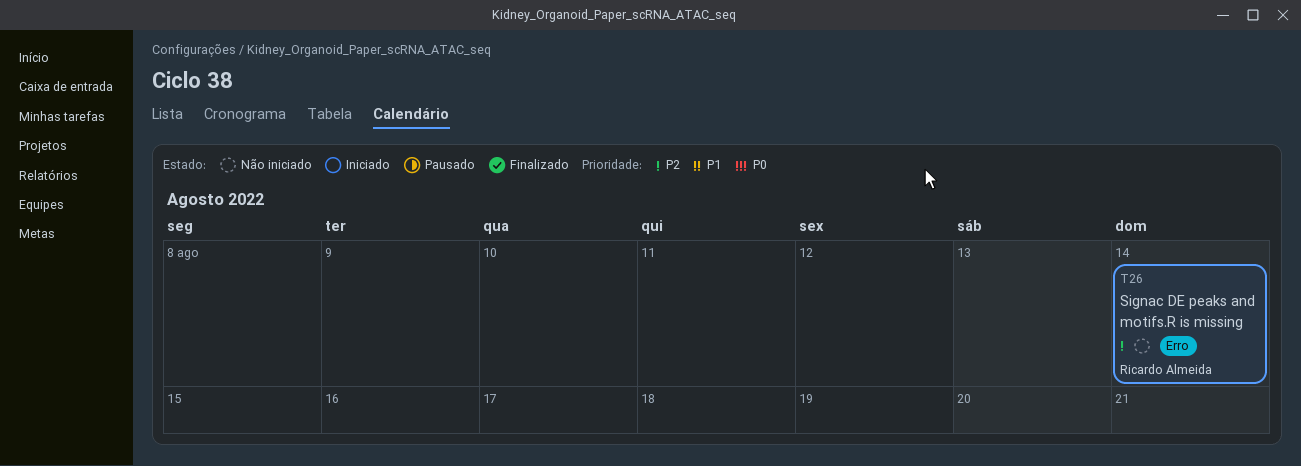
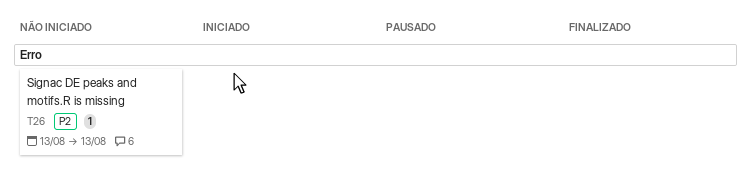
T26, due: Aug 14 -> Aug 13

